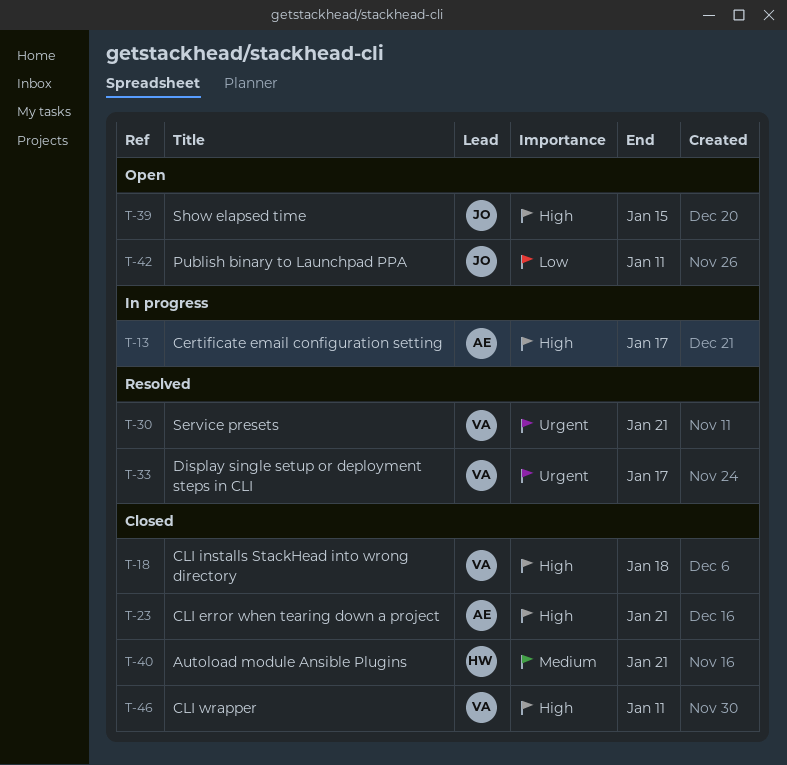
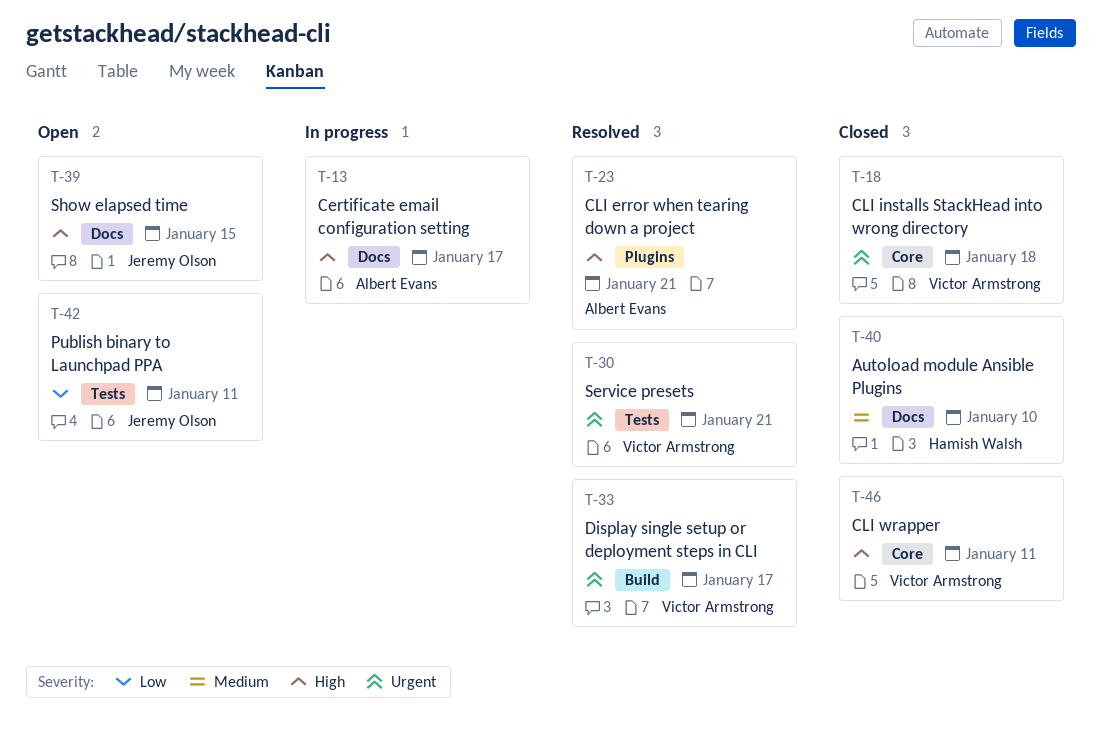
T-18, priority: High -> Urgent
T-23, status: Closed -> Resolved
T-40, due: Jan 21 -> Jan 10

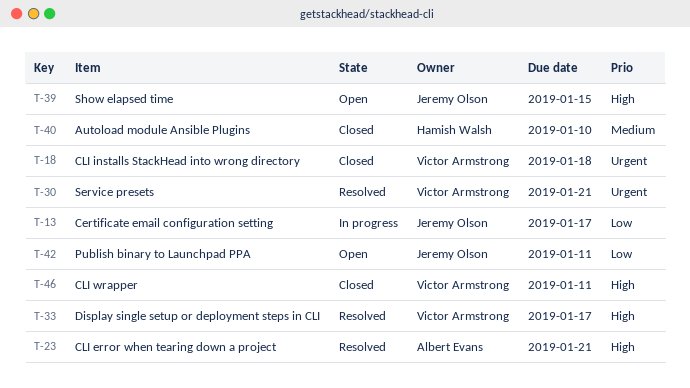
T-13, owner: Albert Evans -> Jeremy Olson
T-13, priority: High -> Low
T-33, priority: Urgent -> High

